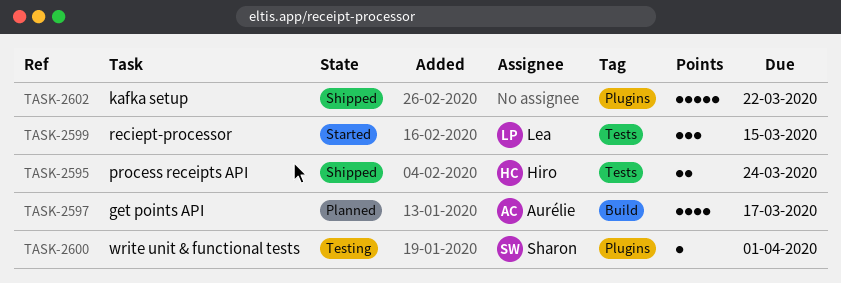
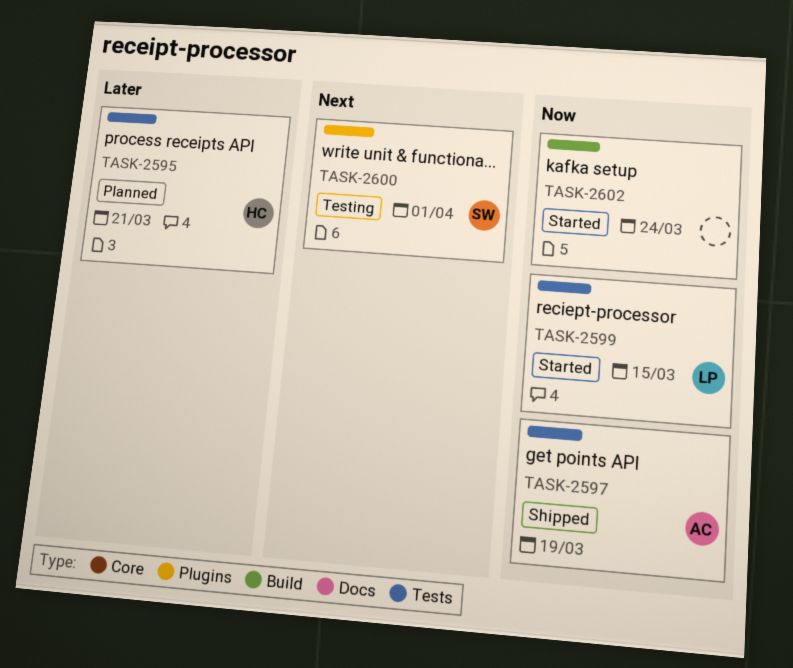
TASK-2595, status: Shipped -> Planned
TASK-2595, due: Mar 24 -> Mar 21
TASK-2597, status: Planned -> Shipped
TASK-2597, label: Build -> Tests
TASK-2597, due: Mar 17 -> Mar 19
TASK-2602, status: Shipped -> Started
TASK-2602, label: Plugins -> Build
TASK-2602, due: Mar 22 -> Mar 24

